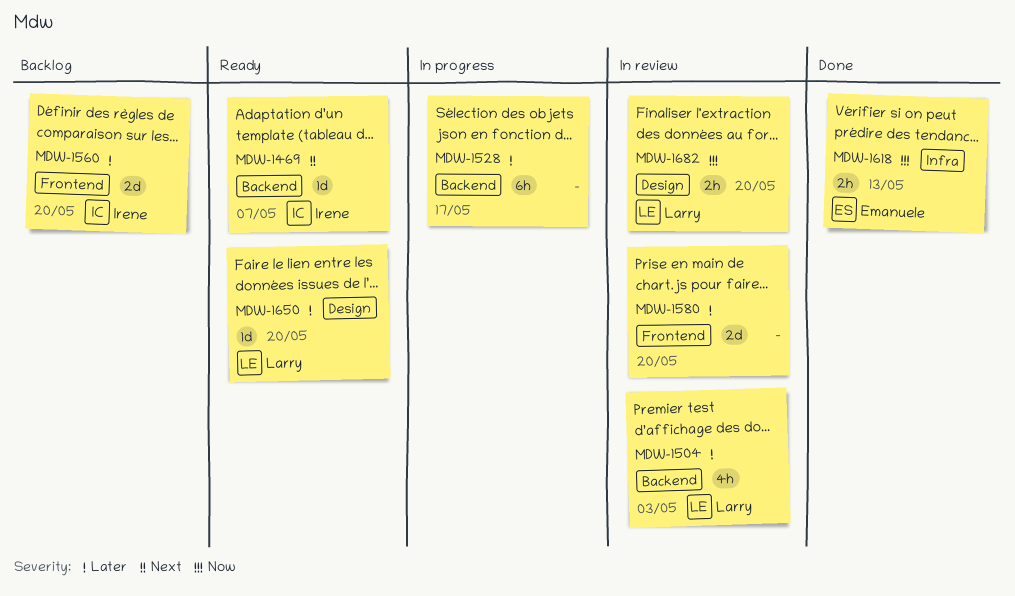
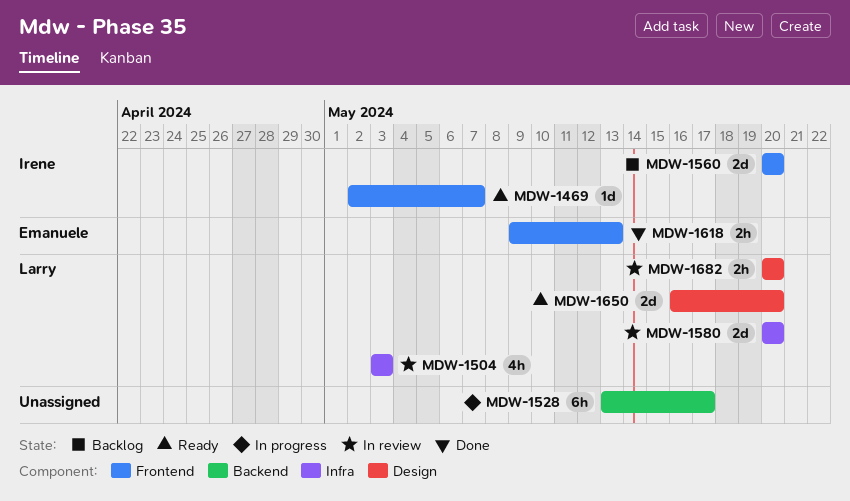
MDW-1469, label: Backend -> Frontend
MDW-1504, label: Backend -> Infra
MDW-1580, owner: none -> Larry
MDW-1580, label: Frontend -> Infra
MDW-1618, label: Infra -> Frontend
MDW-1650, estimate: 1d -> 2d

